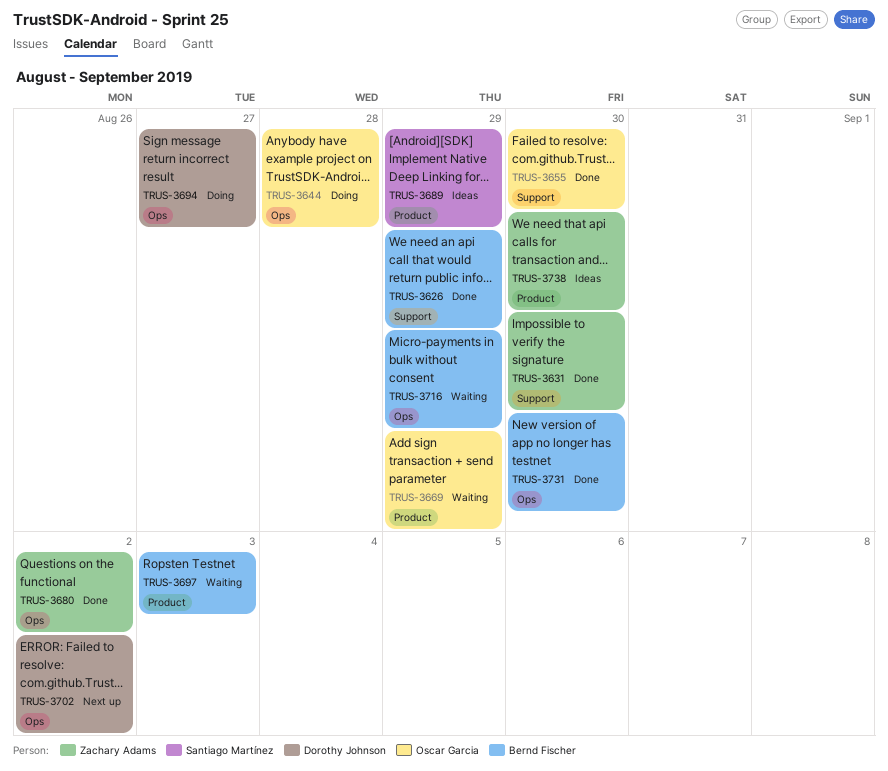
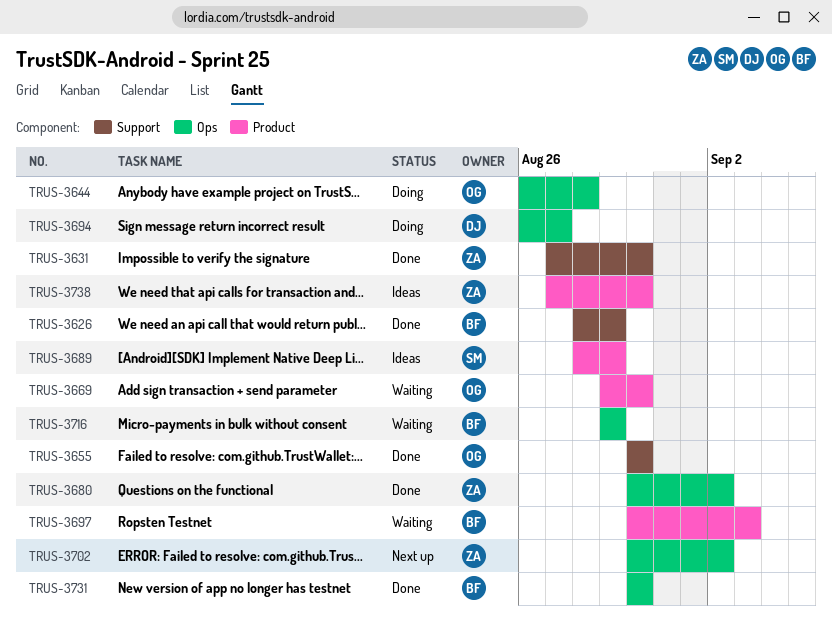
TRUS-3669, due: Aug 29 -> Aug 30
TRUS-3702, owner: Dorothy Johnson -> Zachary Adams

